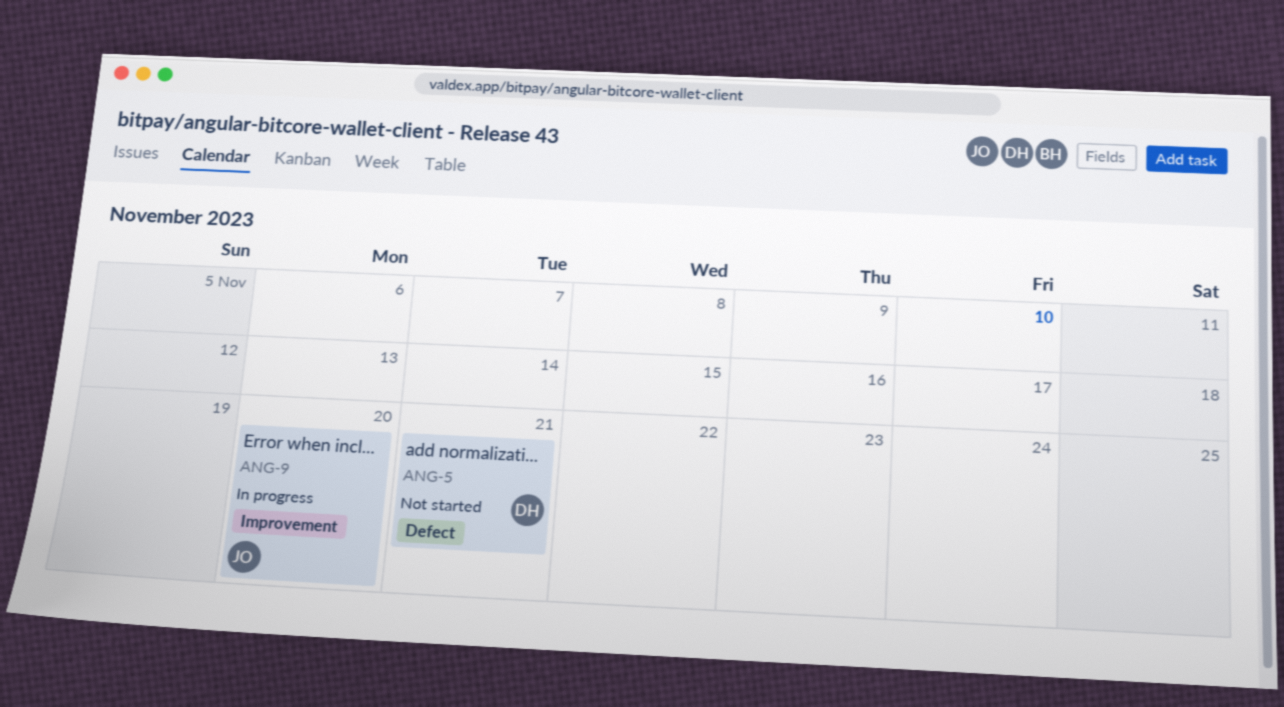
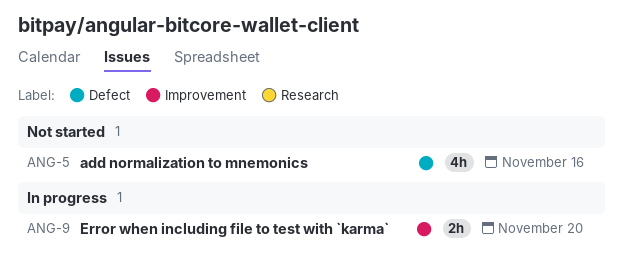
ANG-5, due: Nov 21 -> Nov 16

